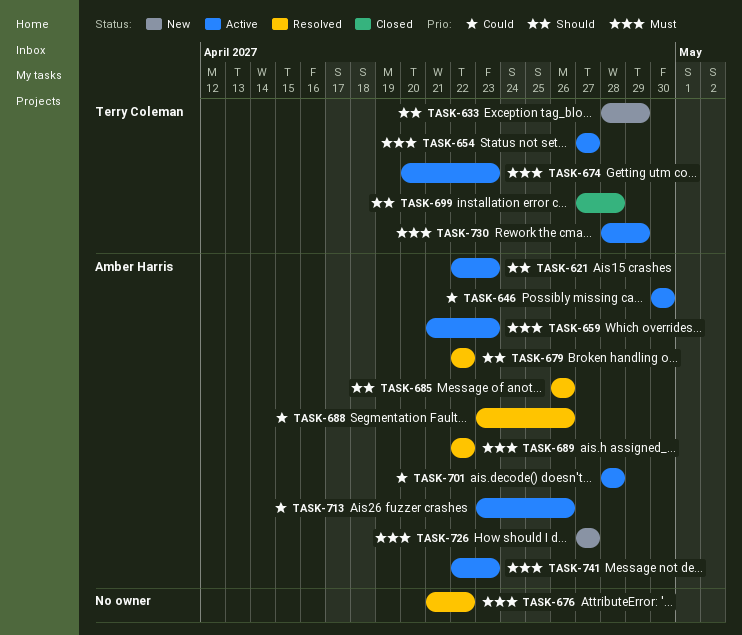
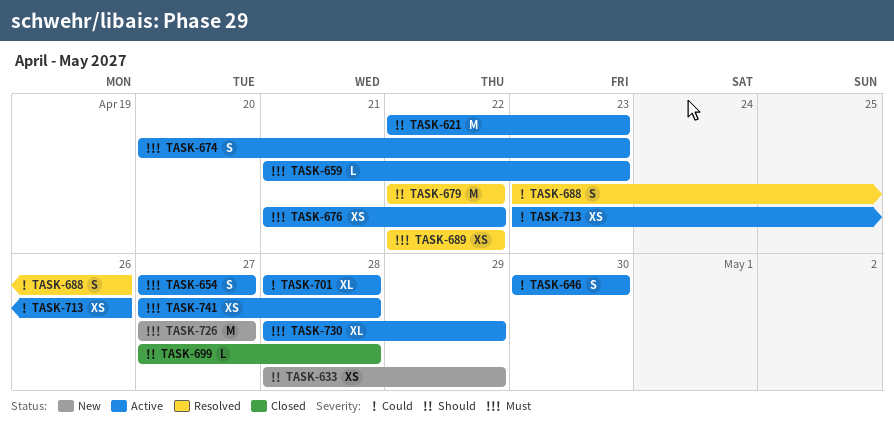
TASK-676, status: Resolved -> Active
TASK-685: present -> none
TASK-741, start: Apr 22 -> Apr 27
TASK-741, due: Apr 23 -> Apr 28

